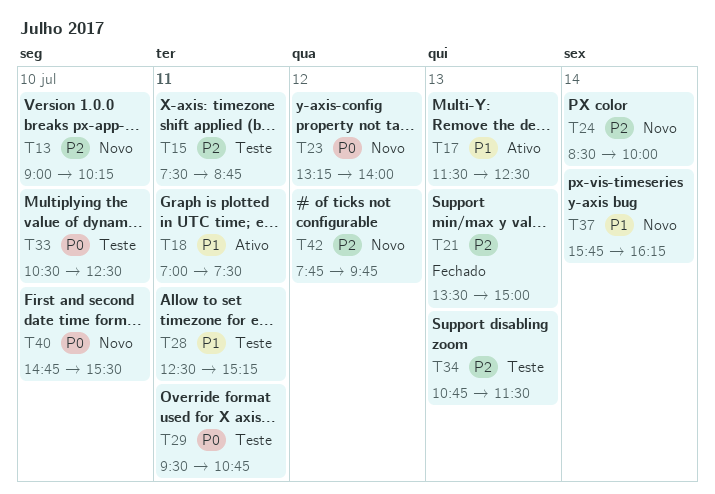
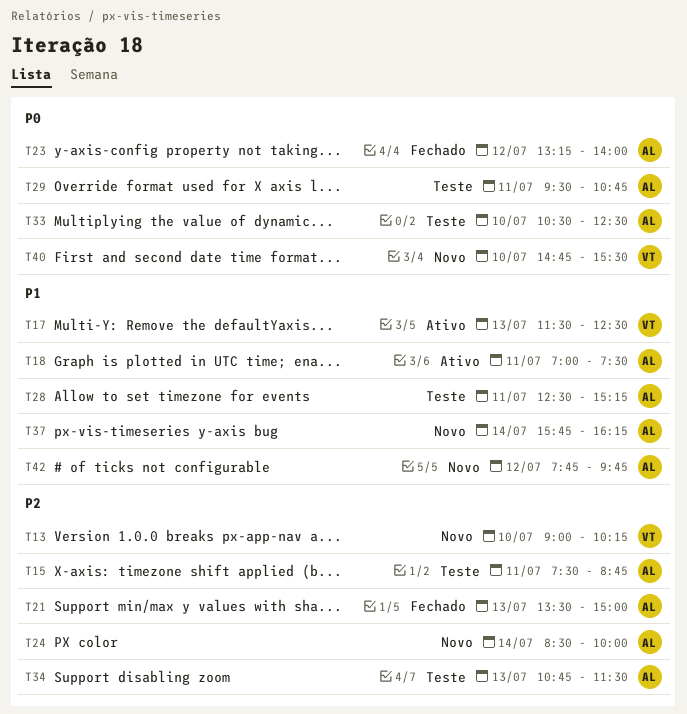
T23, status: Novo -> Fechado
T42, priority: P2 -> P1

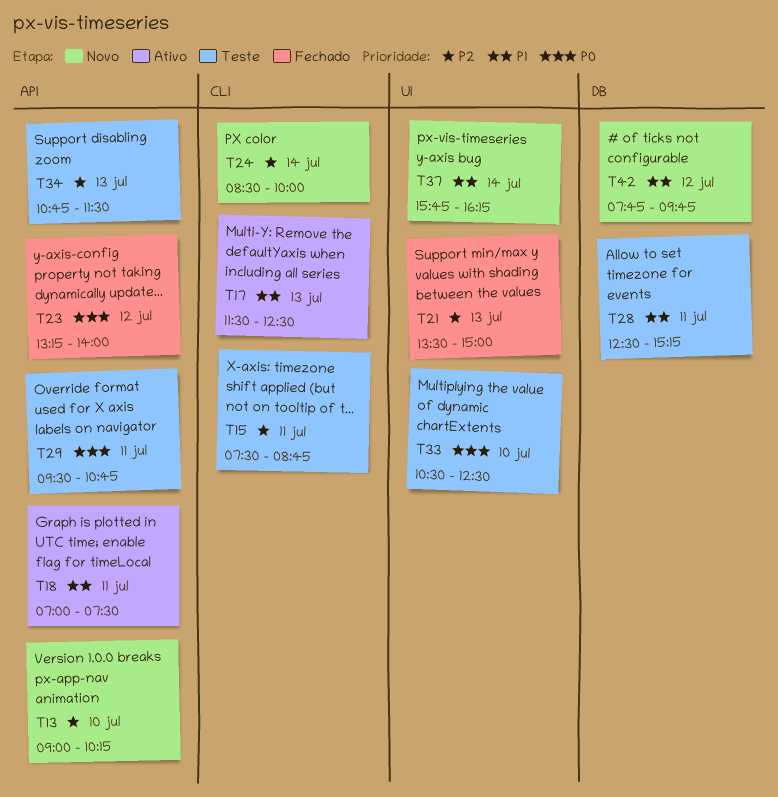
T40: present -> none

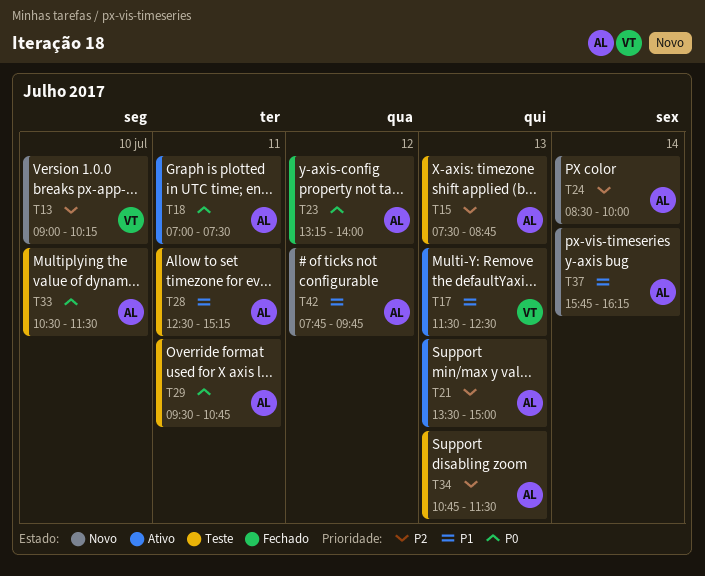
T15, day: Jul 11 -> Jul 13
T18, priority: P1 -> P0
T21, status: Fechado -> Ativo
T33, ends: 12:30 -> 11:30

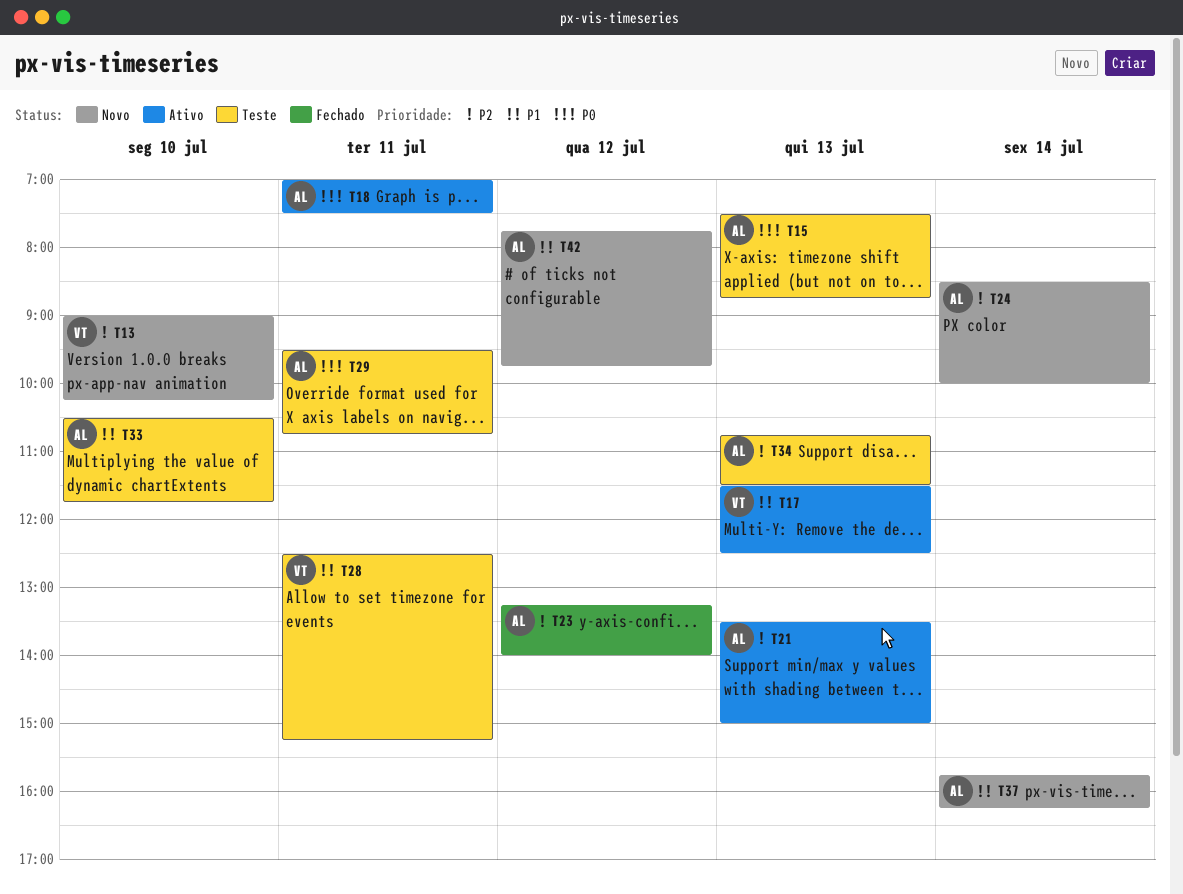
T15, priority: P2 -> P0
T23, priority: P0 -> P2
T28, owner: AL -> VT
T33, priority: P0 -> P1
T33, ends: 11:30 -> 11:45

